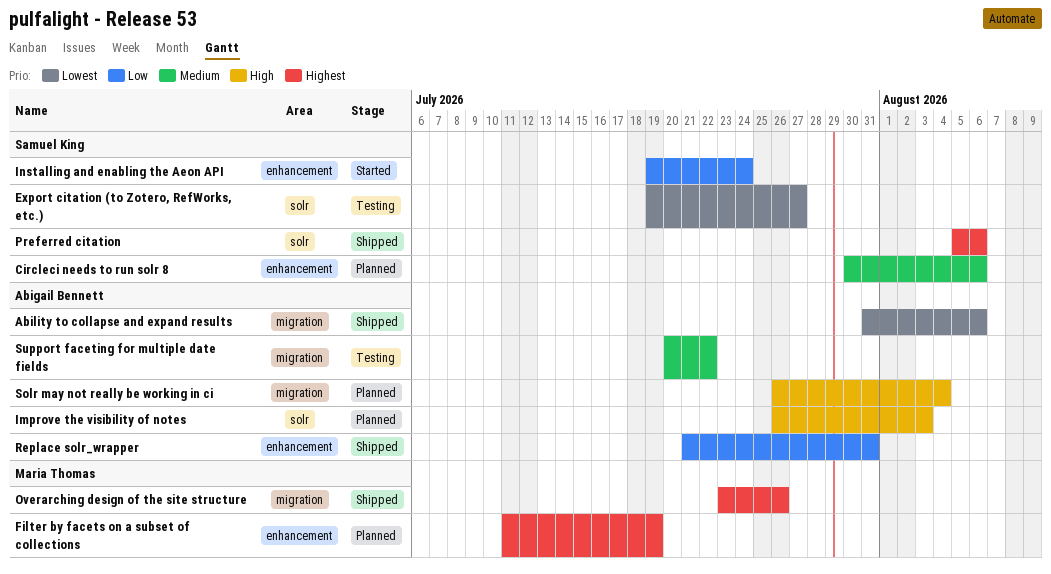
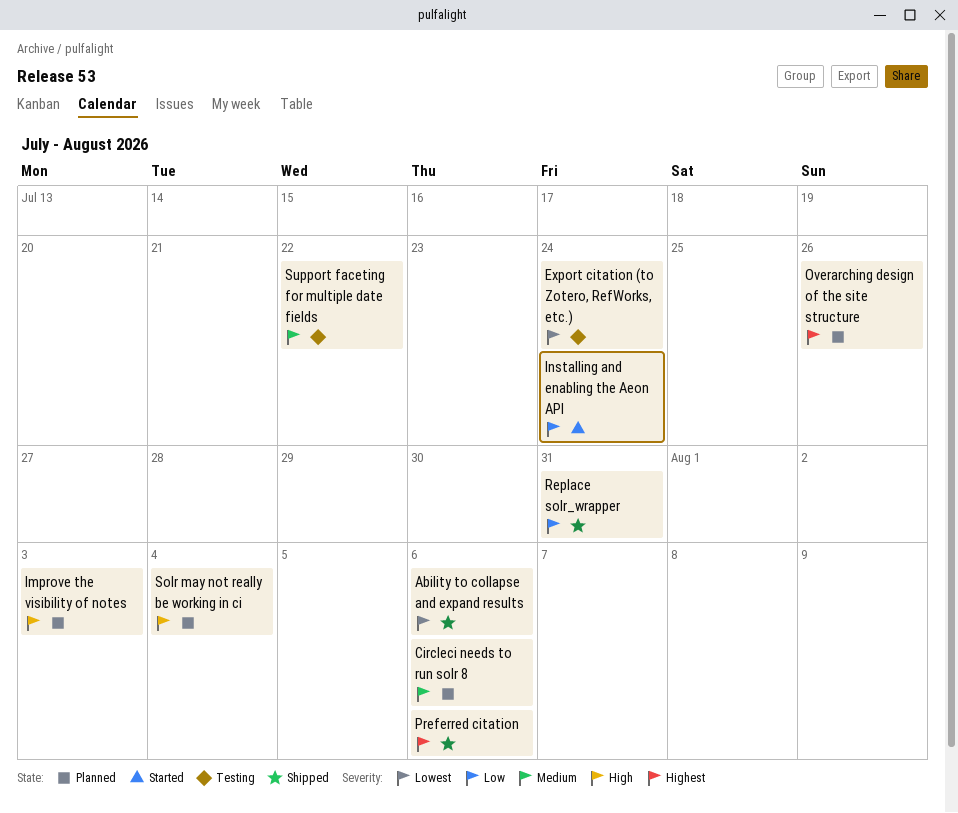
Export citation (to Zotero, RefWorks, etc.), due: Jul 27 -> Jul 24
Filter by facets on a subset of collections: present -> none
Overarching design of the site structure, status: Shipped -> Planned

